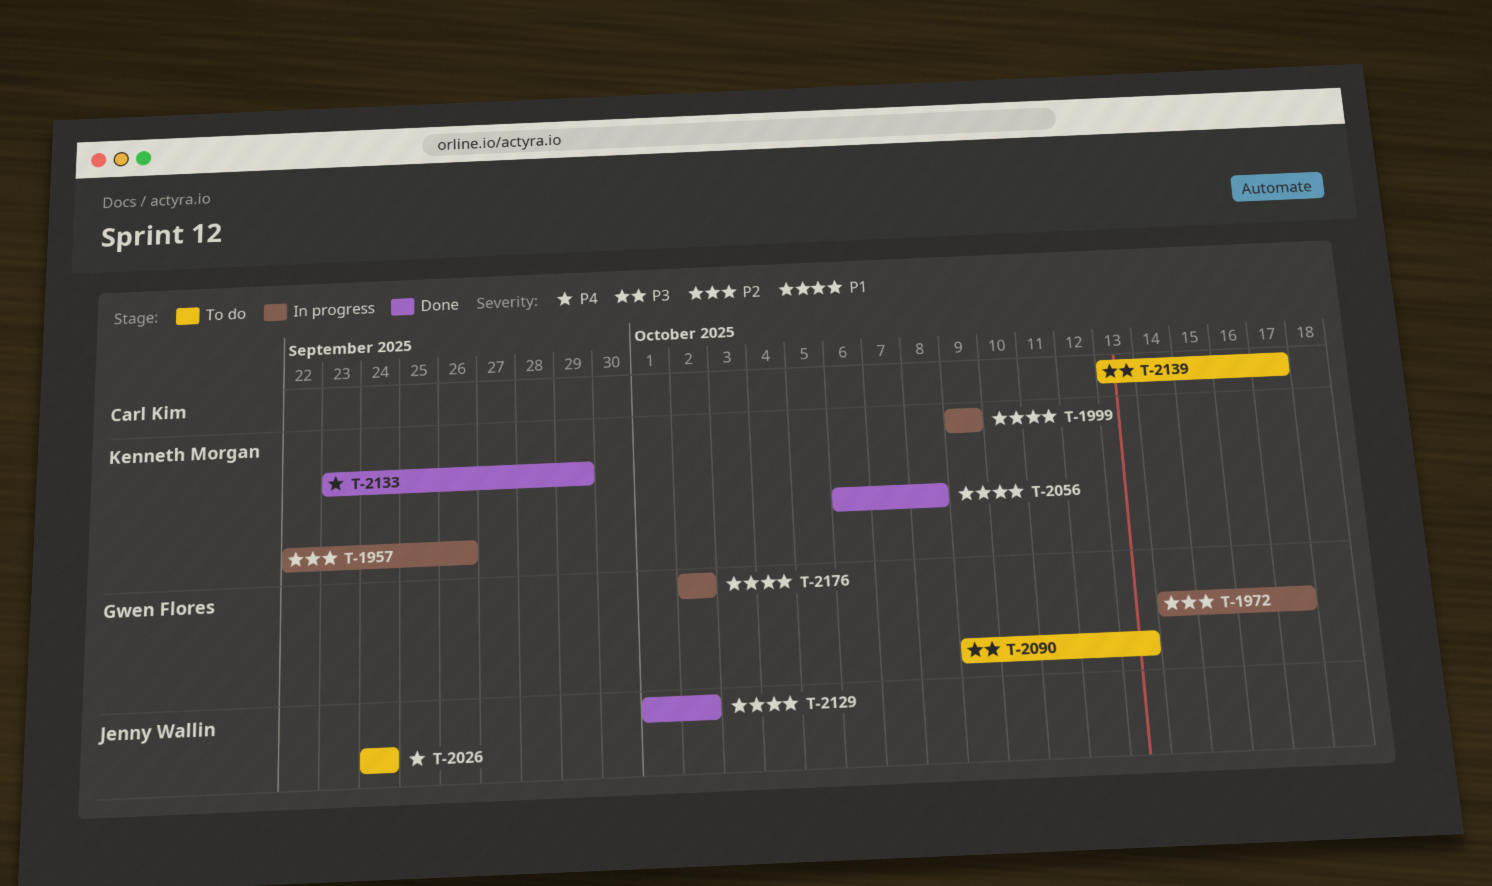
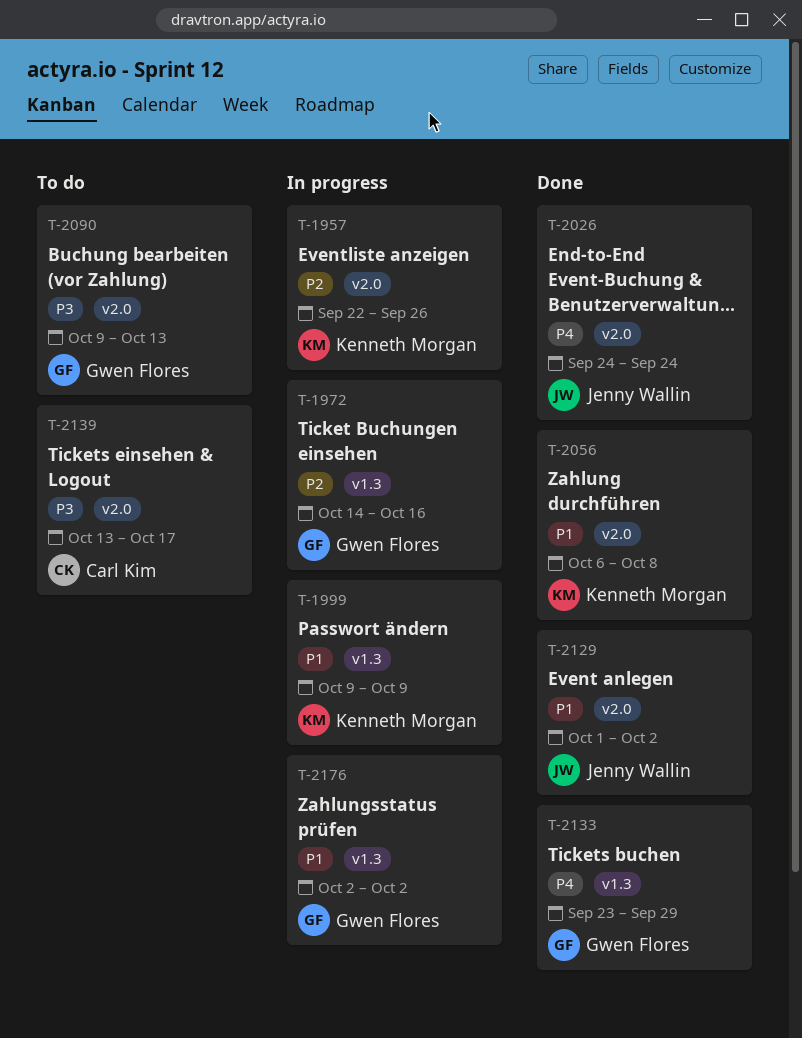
T-1972, due: Oct 17 -> Oct 16
T-2026, status: To do -> Done
T-2133, owner: Kenneth Morgan -> Gwen Flores

